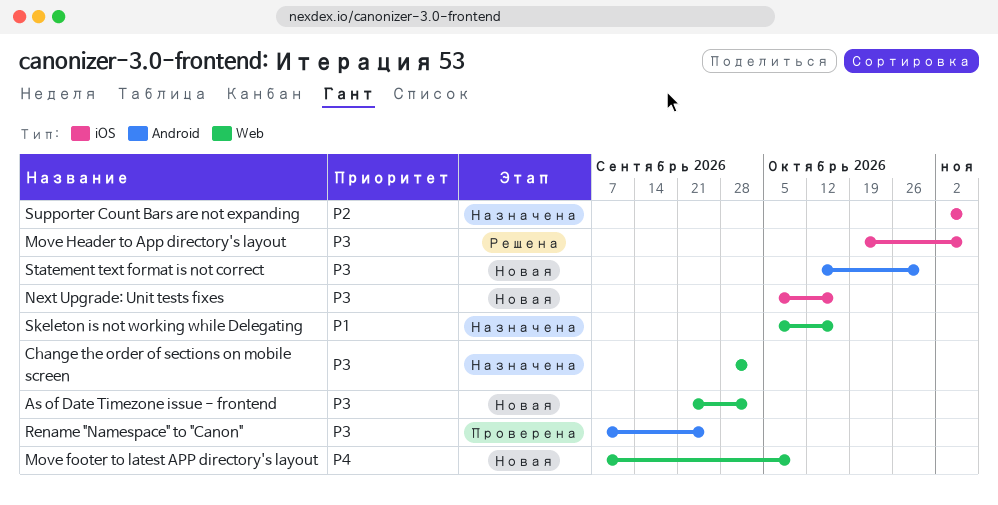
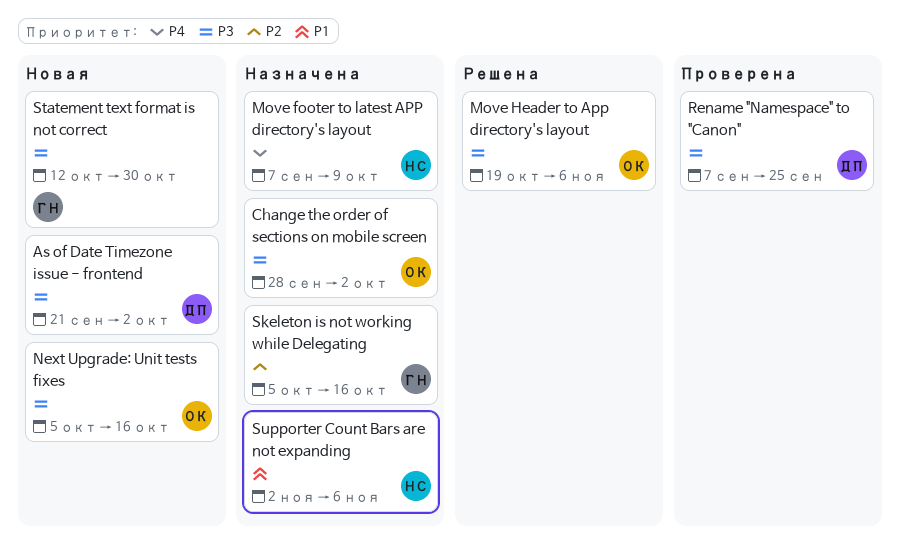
Move footer to latest APP directory's layout, status: Новая -> Назначена
Skeleton is not working while Delegating, priority: P1 -> P2
Supporter Count Bars are not expanding, priority: P2 -> P1

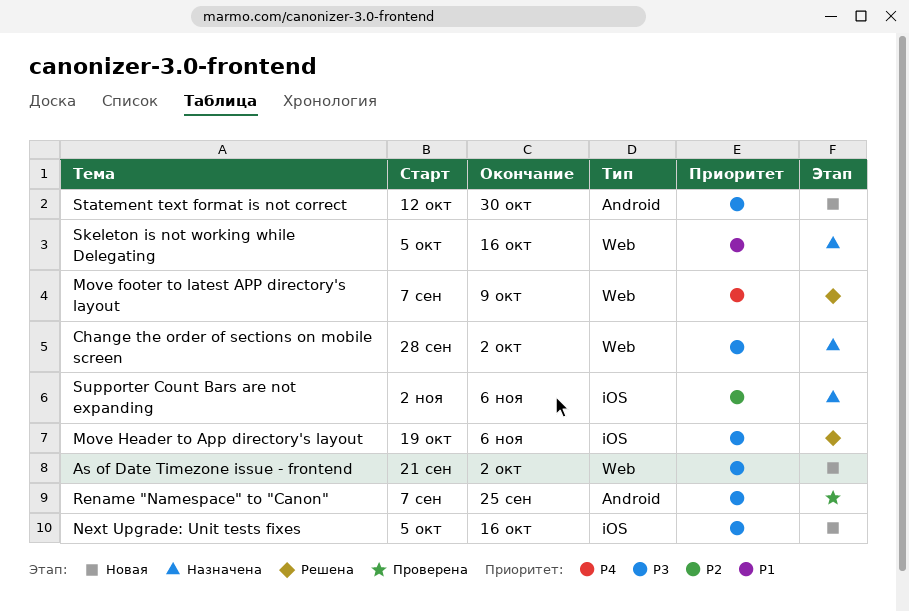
Move footer to latest APP directory's layout, status: Назначена -> Решена
Skeleton is not working while Delegating, priority: P2 -> P1
Supporter Count Bars are not expanding, priority: P1 -> P2

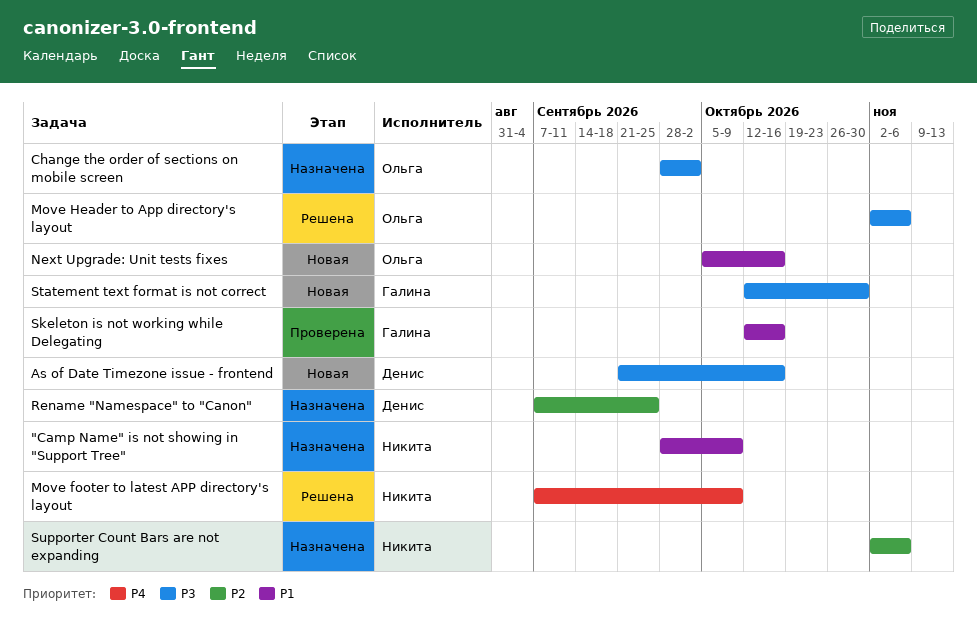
"Camp Name" is not showing in "Support Tree": none -> present
As of Date Timezone issue - frontend, due: Oct 2 -> Oct 16
Move Header to App directory's layout, start: Oct 19 -> Nov 2
Next Upgrade: Unit tests fixes, priority: P3 -> P1
Rename "Namespace" to "Canon", status: Проверена -> Назначена
Rename "Namespace" to "Canon", priority: P3 -> P2
Skeleton is not working while Delegating, status: Назначена -> Проверена
Skeleton is not working while Delegating, start: Oct 5 -> Oct 12

